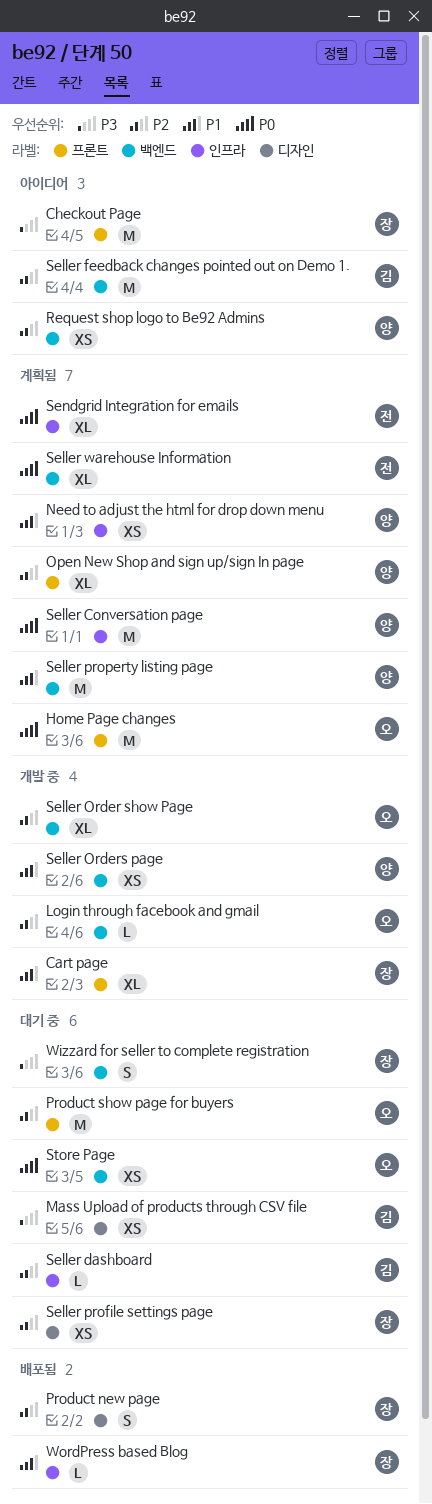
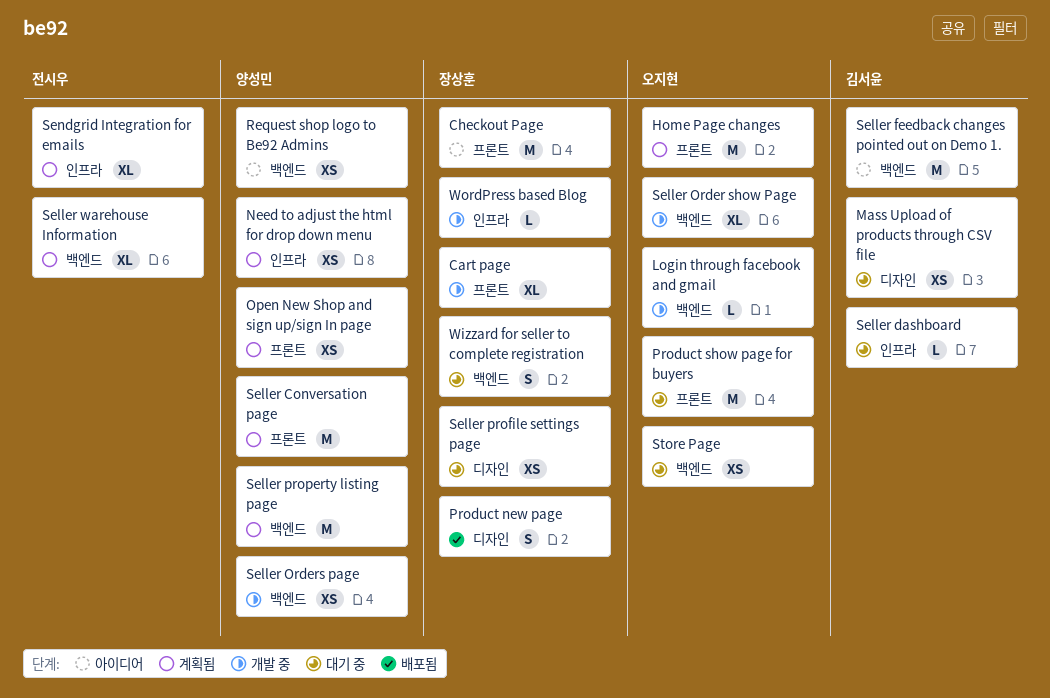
Open New Shop and sign up/sign In page, estimate: XL -> XS
Seller Conversation page, label: 인프라 -> 프론트
WordPress based Blog, status: 배포됨 -> 개발 중

